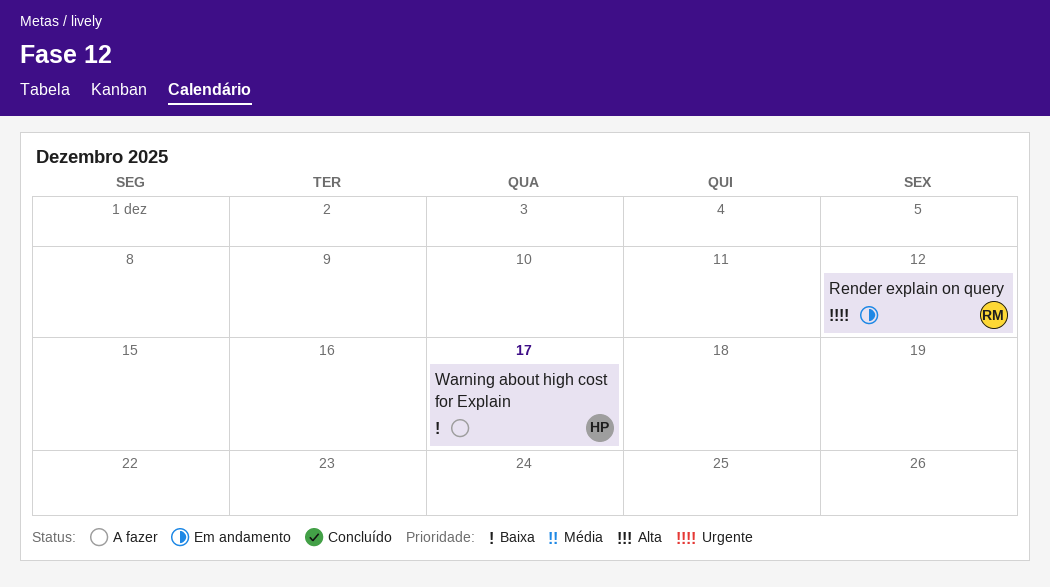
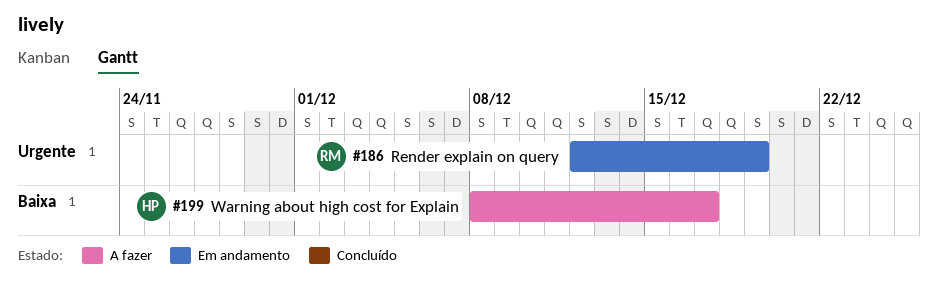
Render explain on query, due: Dec 12 -> Dec 19

